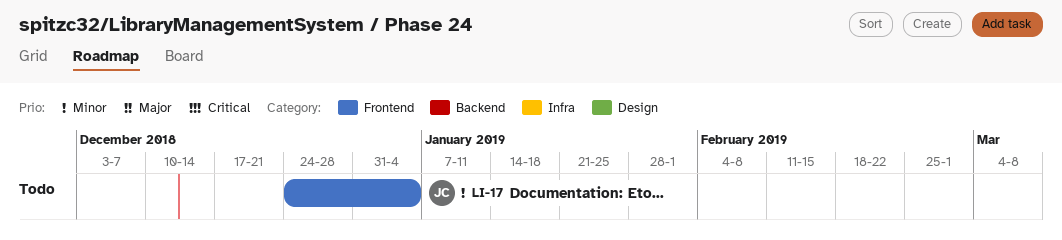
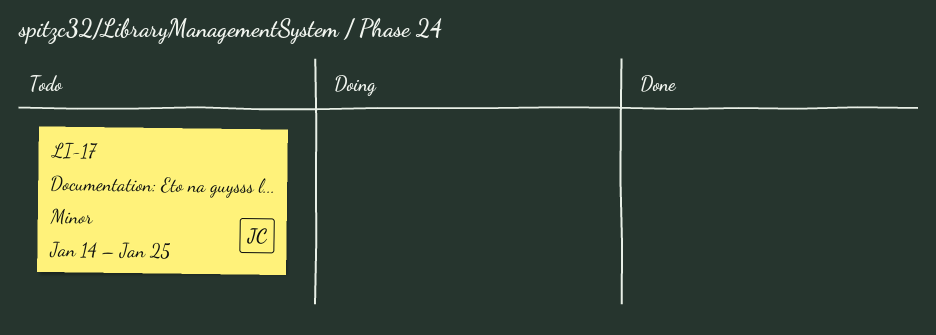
LI-17, start: Dec 24 -> Jan 14
LI-17, due: Jan 4 -> Jan 25

